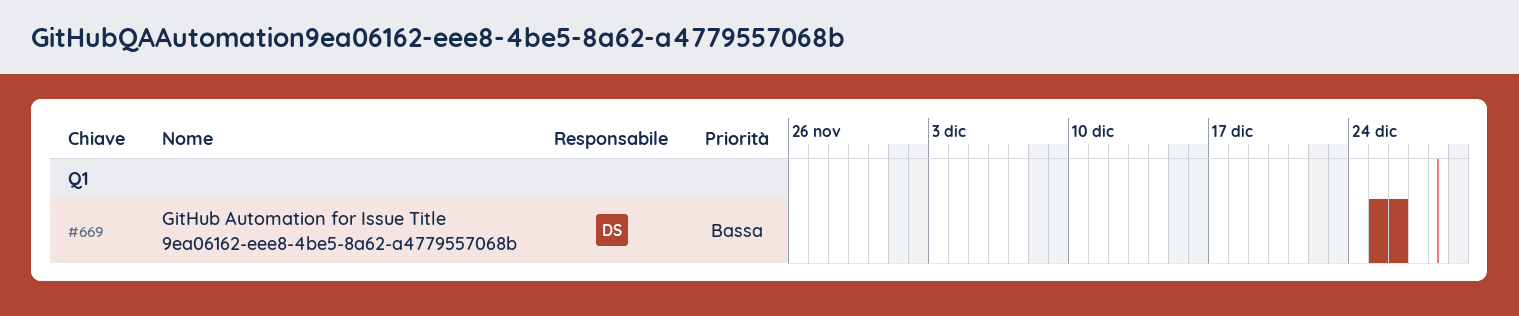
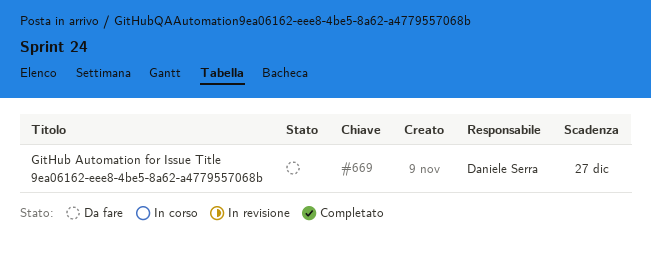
#669, due: Dec 26 -> Dec 27

